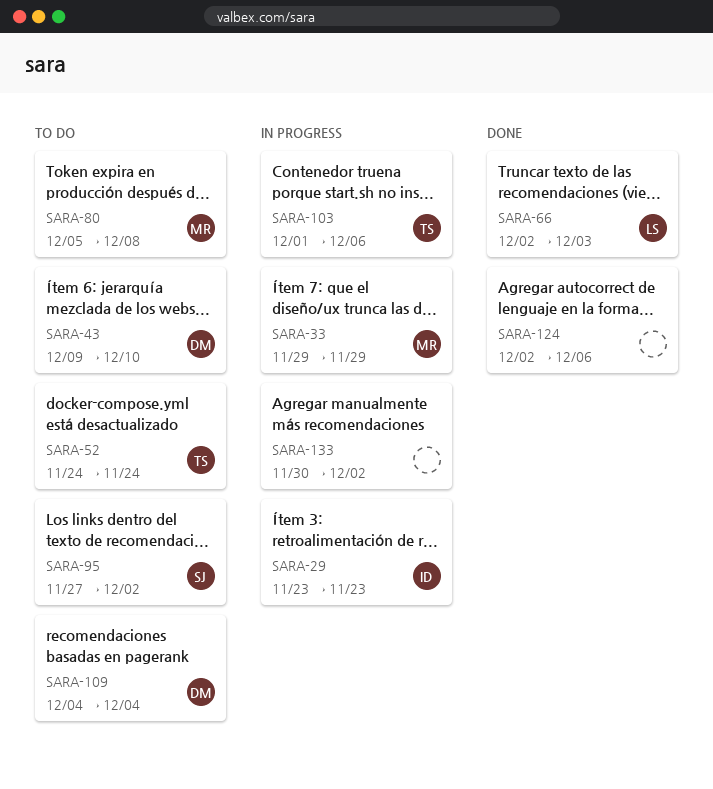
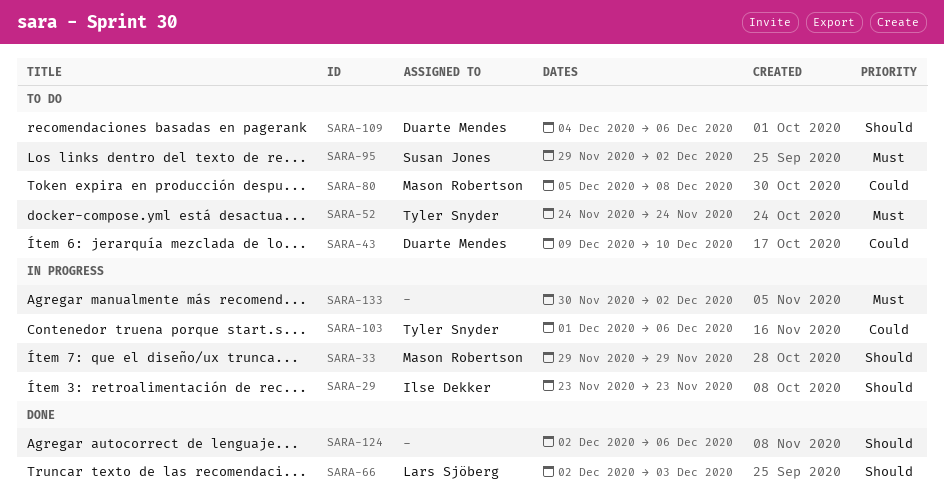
SARA-95, start: Nov 27 -> Nov 29
SARA-109, due: Dec 4 -> Dec 6

